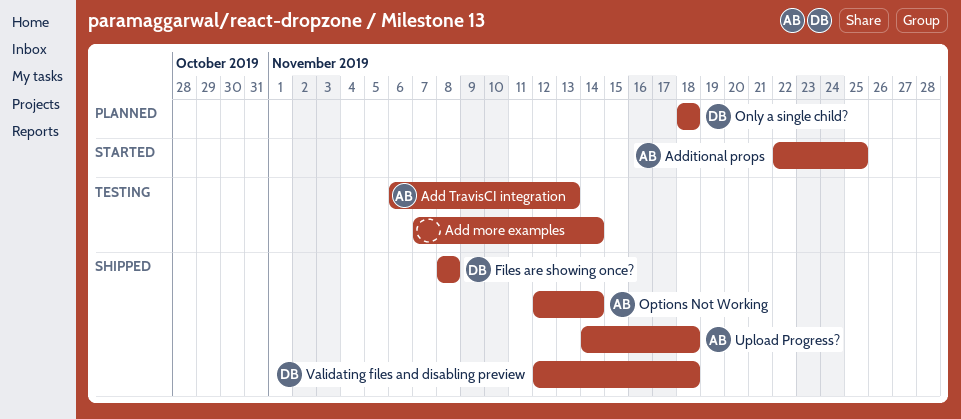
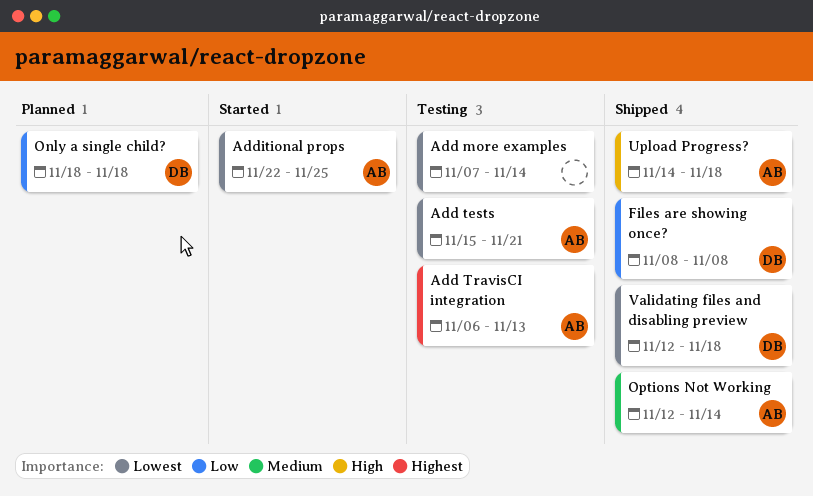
Add tests: none -> present

